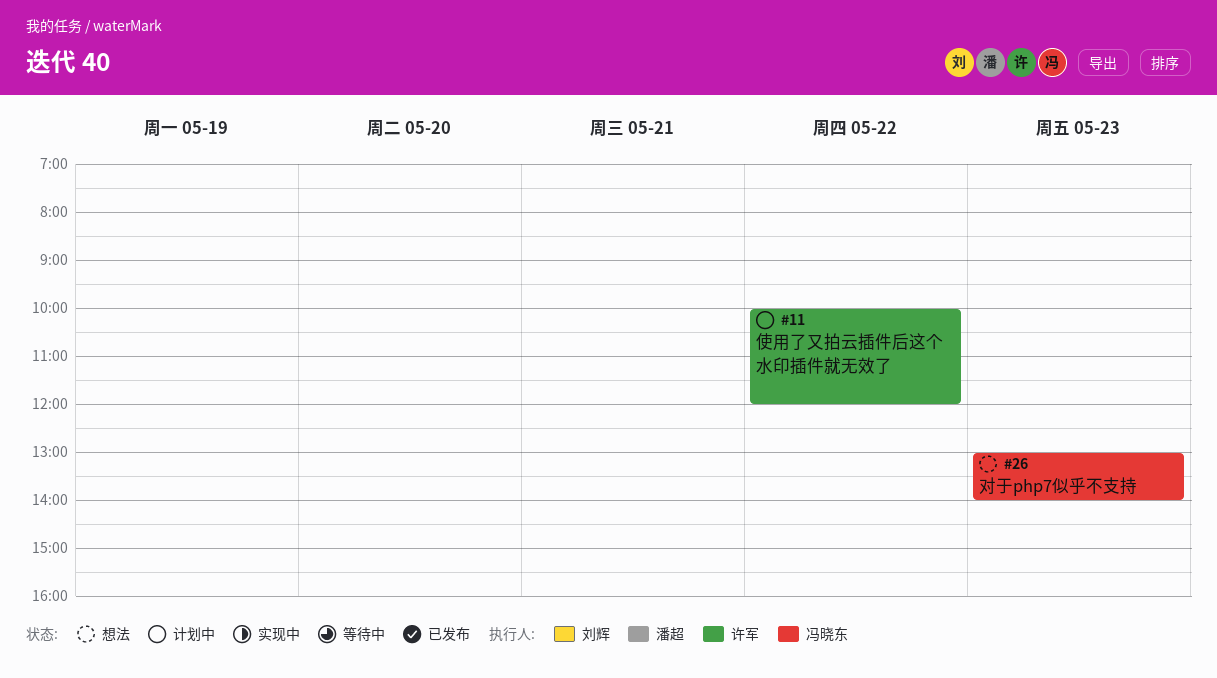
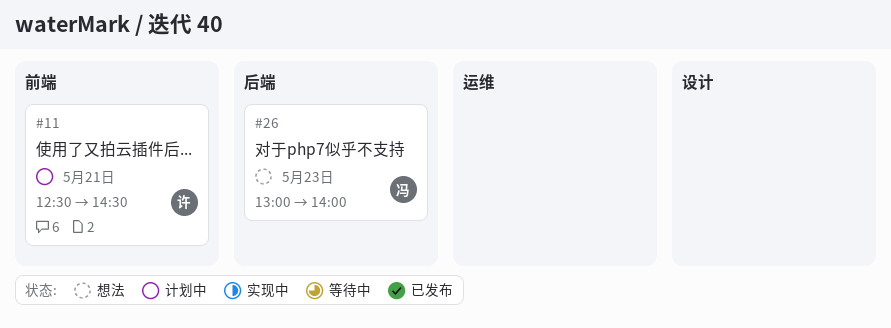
#11, day: May 22 -> May 21
#11, begins: 10:00 -> 12:30
#11, ends: 12:00 -> 14:30

